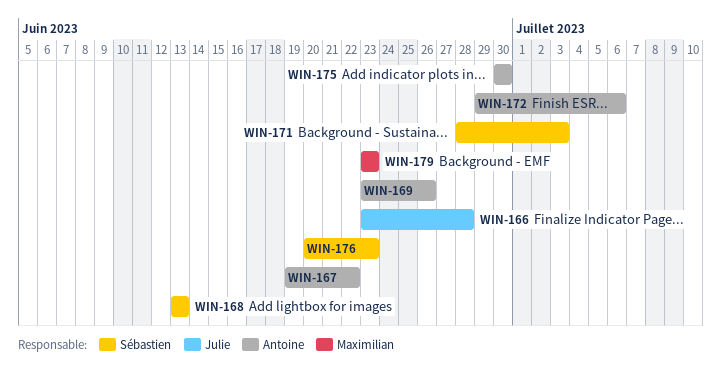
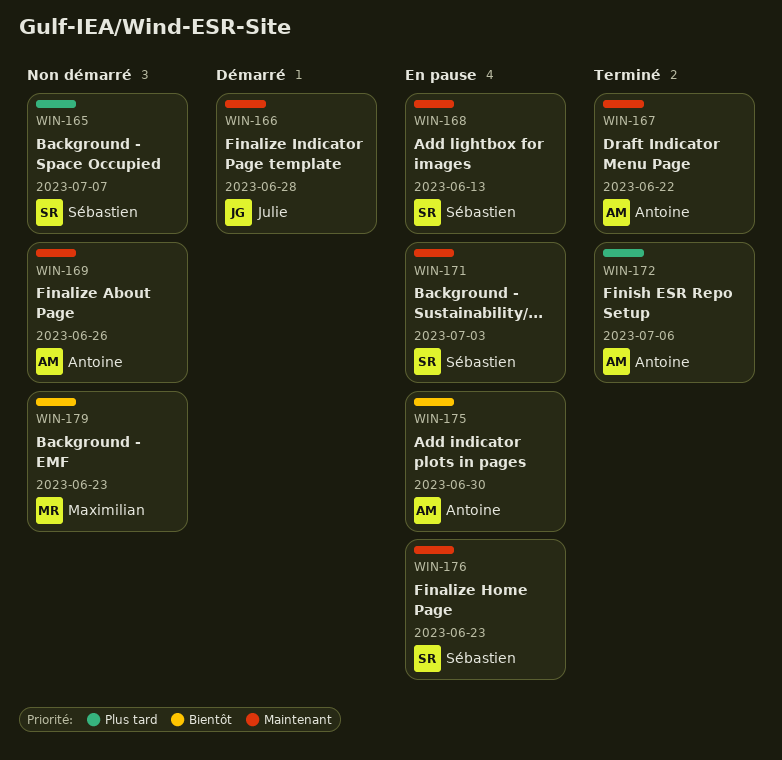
WIN-165: none -> present

